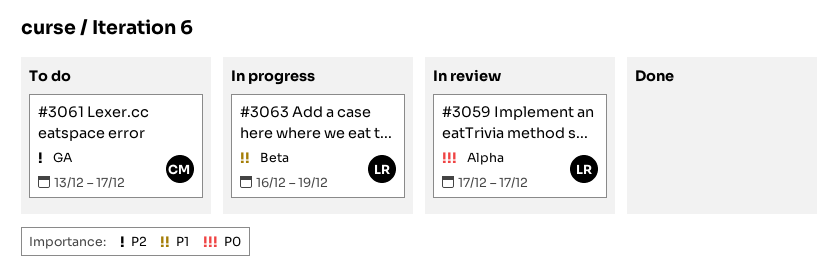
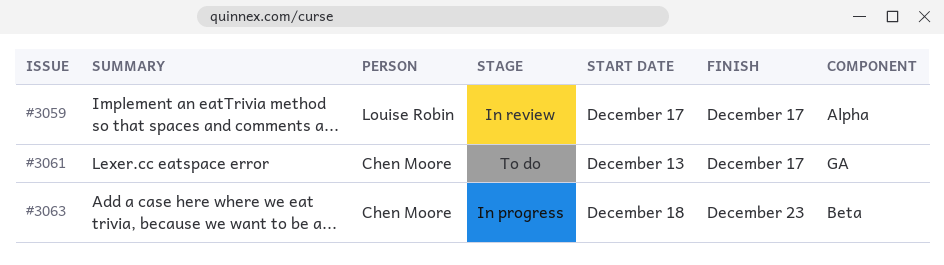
#3063, owner: Louise Robin -> Chen Moore
#3063, start: Dec 16 -> Dec 18
#3063, due: Dec 19 -> Dec 23

